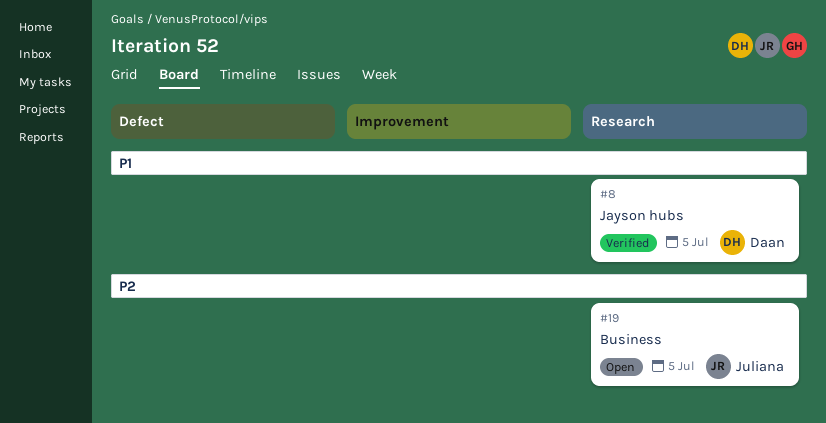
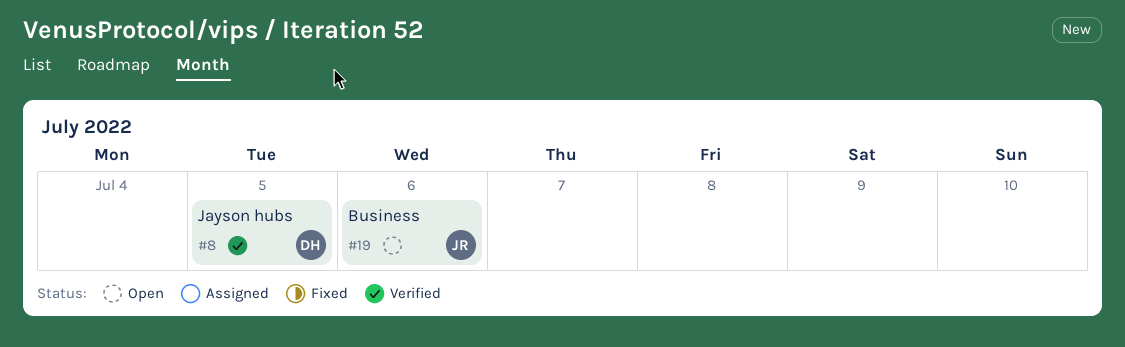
#19, due: Jul 5 -> Jul 6

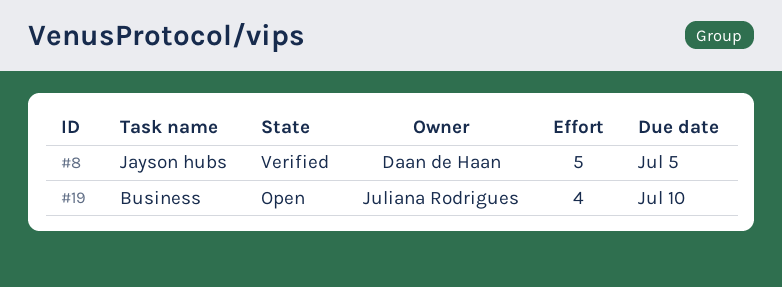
#19, due: Jul 6 -> Jul 10

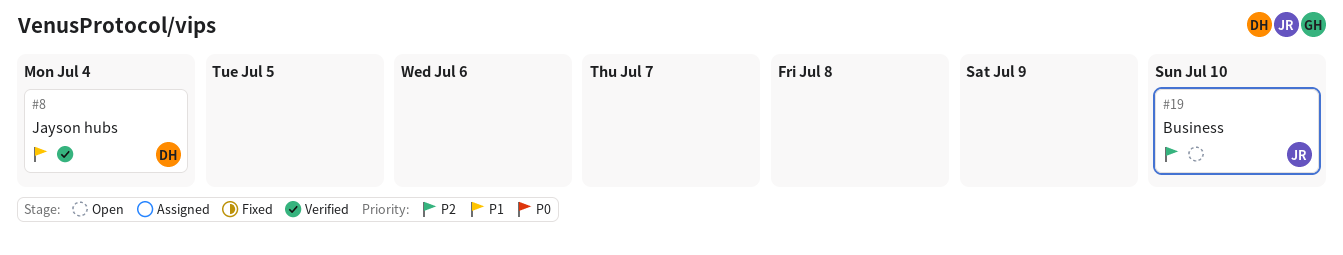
#8, due: Jul 5 -> Jul 4

